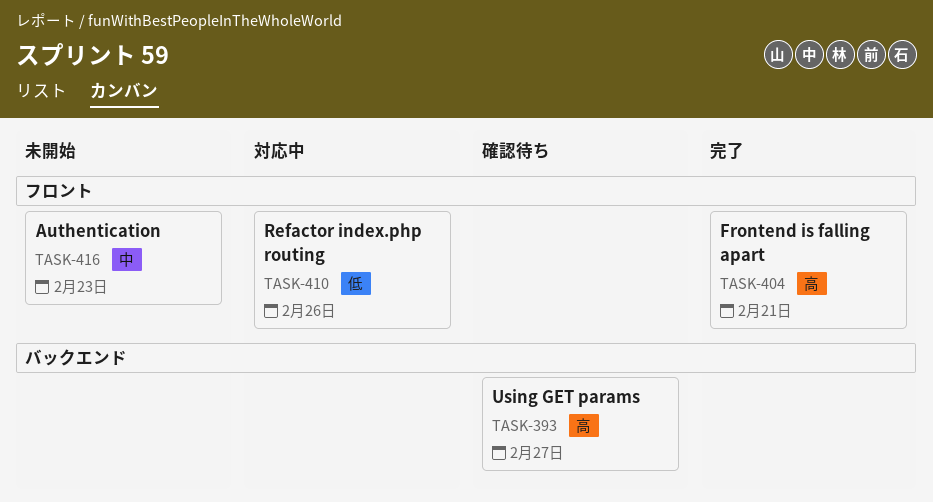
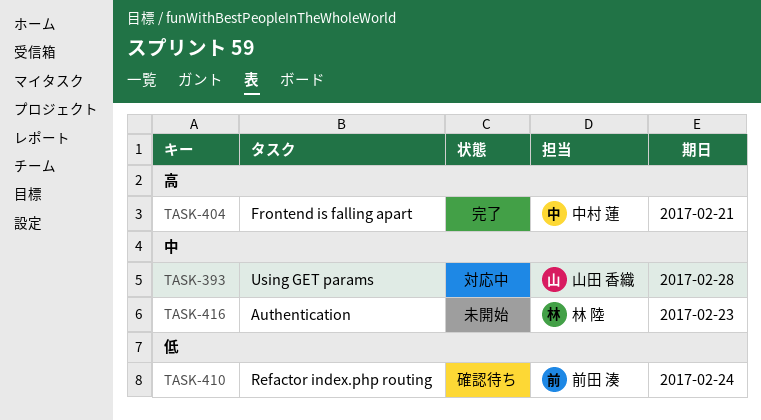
TASK-393, status: 確認待ち -> 対応中
TASK-393, priority: 高 -> 中
TASK-393, due: Feb 27 -> Feb 28
TASK-410, status: 対応中 -> 確認待ち
TASK-410, due: Feb 26 -> Feb 24

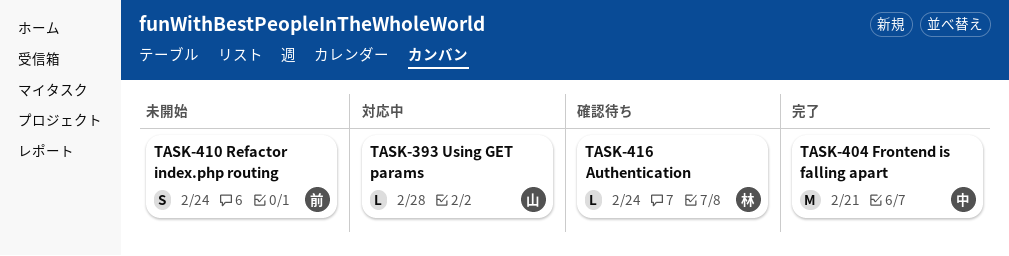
TASK-410, status: 確認待ち -> 未開始
TASK-416, status: 未開始 -> 確認待ち
TASK-416, due: Feb 23 -> Feb 24

